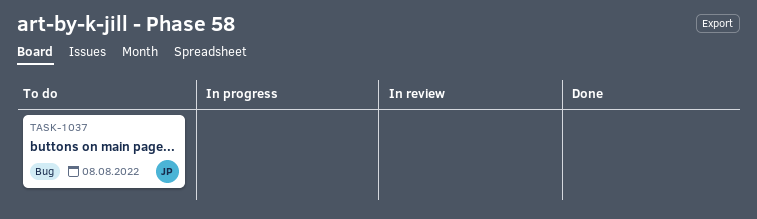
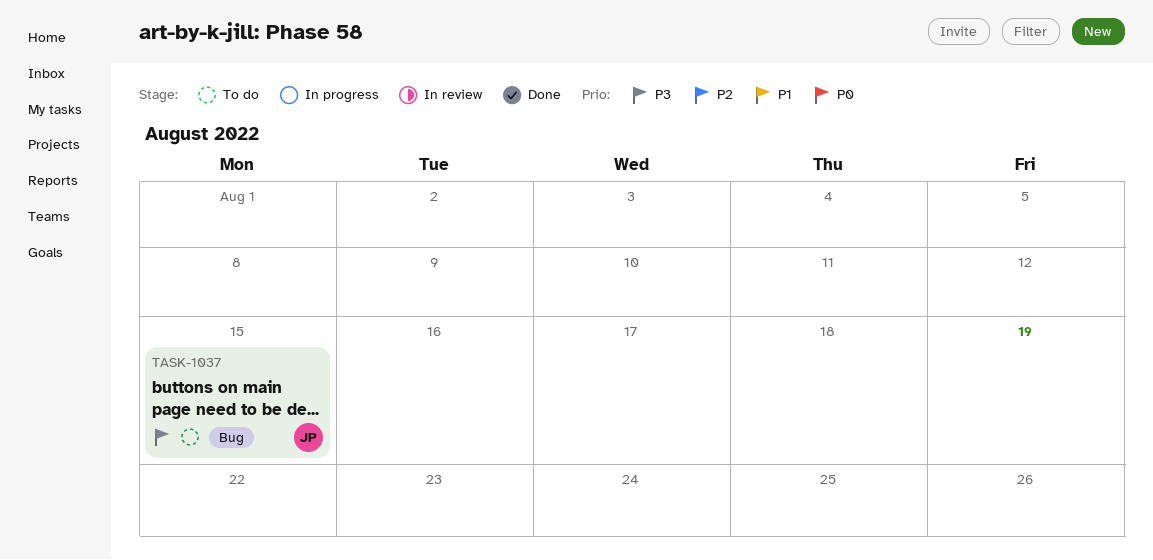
TASK-1037, due: Aug 8 -> Aug 15

